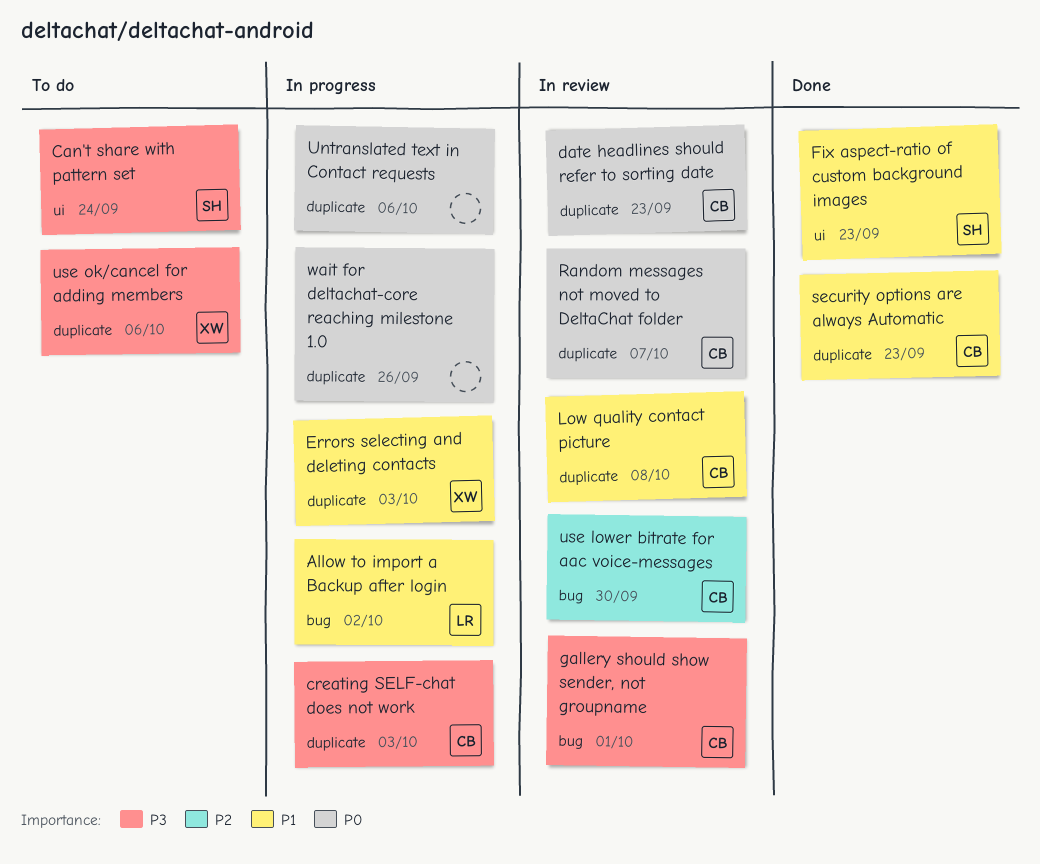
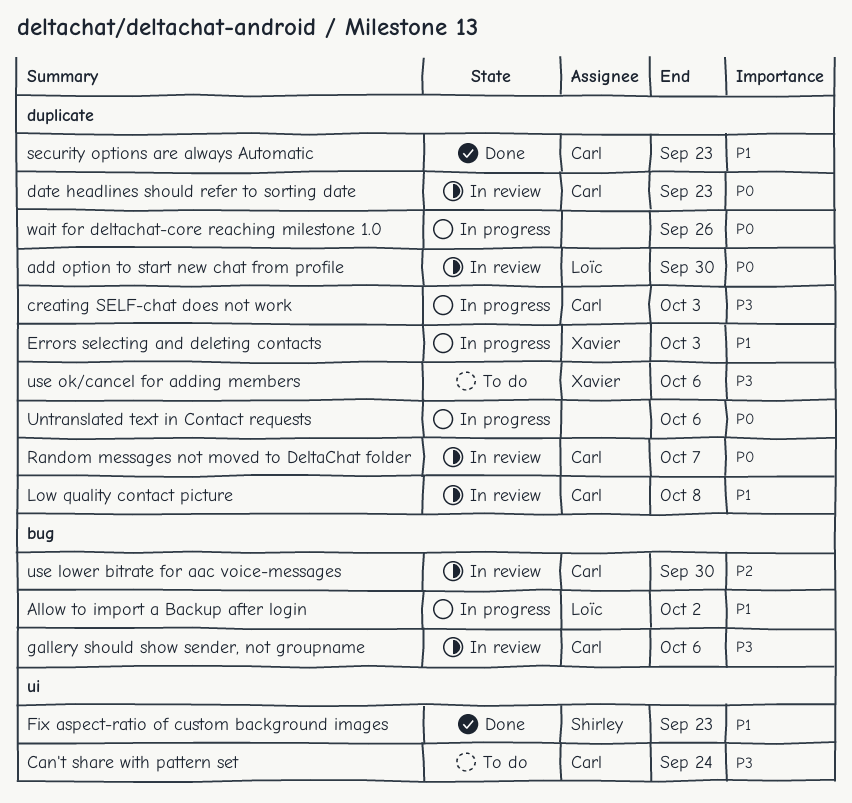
add option to start new chat from profile: none -> present
Can't share with pattern set, owner: Shirley -> Carl
gallery should show sender, not groupname, due: Oct 1 -> Oct 6

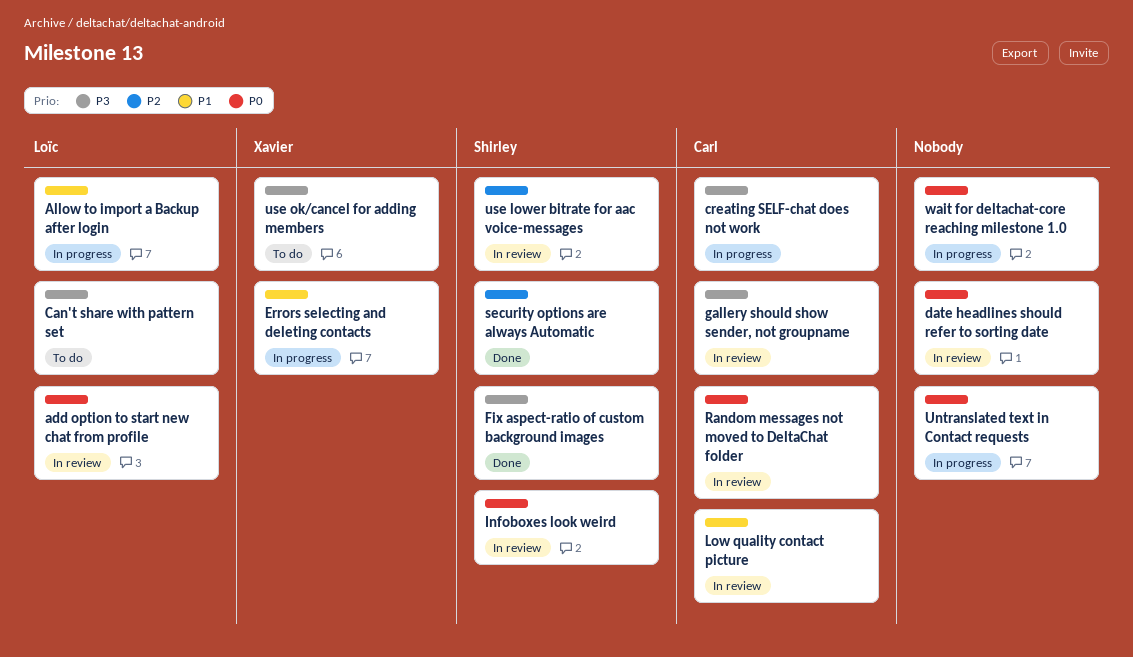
Can't share with pattern set, owner: Carl -> Loïc
date headlines should refer to sorting date, owner: Carl -> none
Fix aspect-ratio of custom background images, priority: P1 -> P3
Infoboxes look weird: none -> present
security options are always Automatic, owner: Carl -> Shirley
security options are always Automatic, priority: P1 -> P2
use lower bitrate for aac voice-messages, owner: Carl -> Shirley

